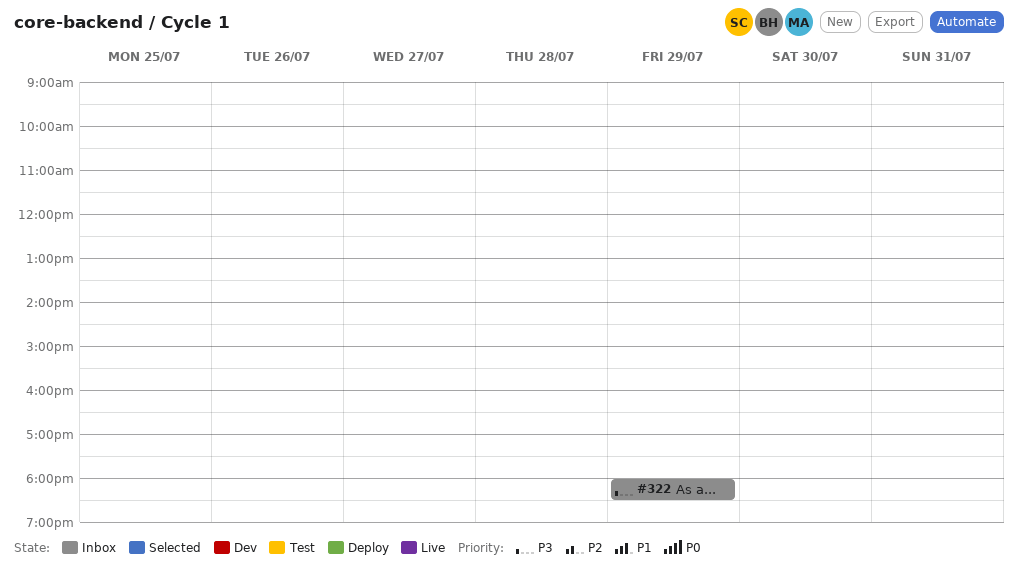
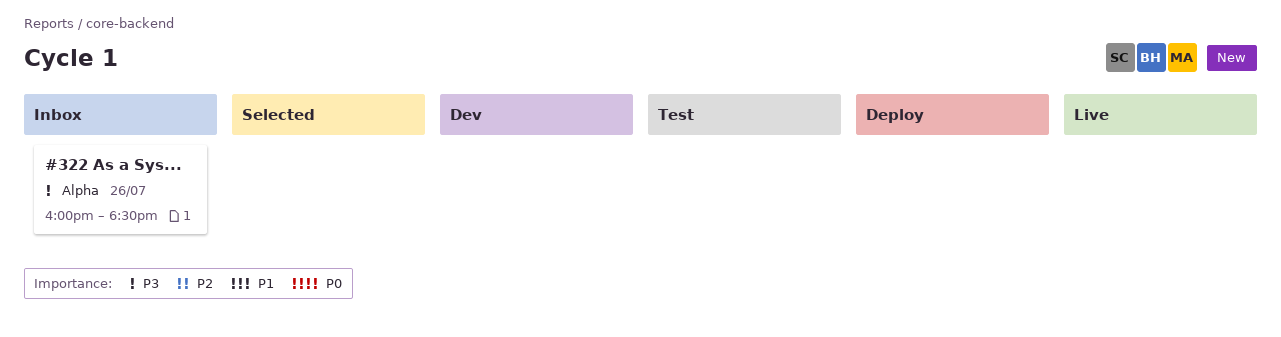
#322, day: Jul 29 -> Jul 26
#322, begins: 18:00 -> 16:00

